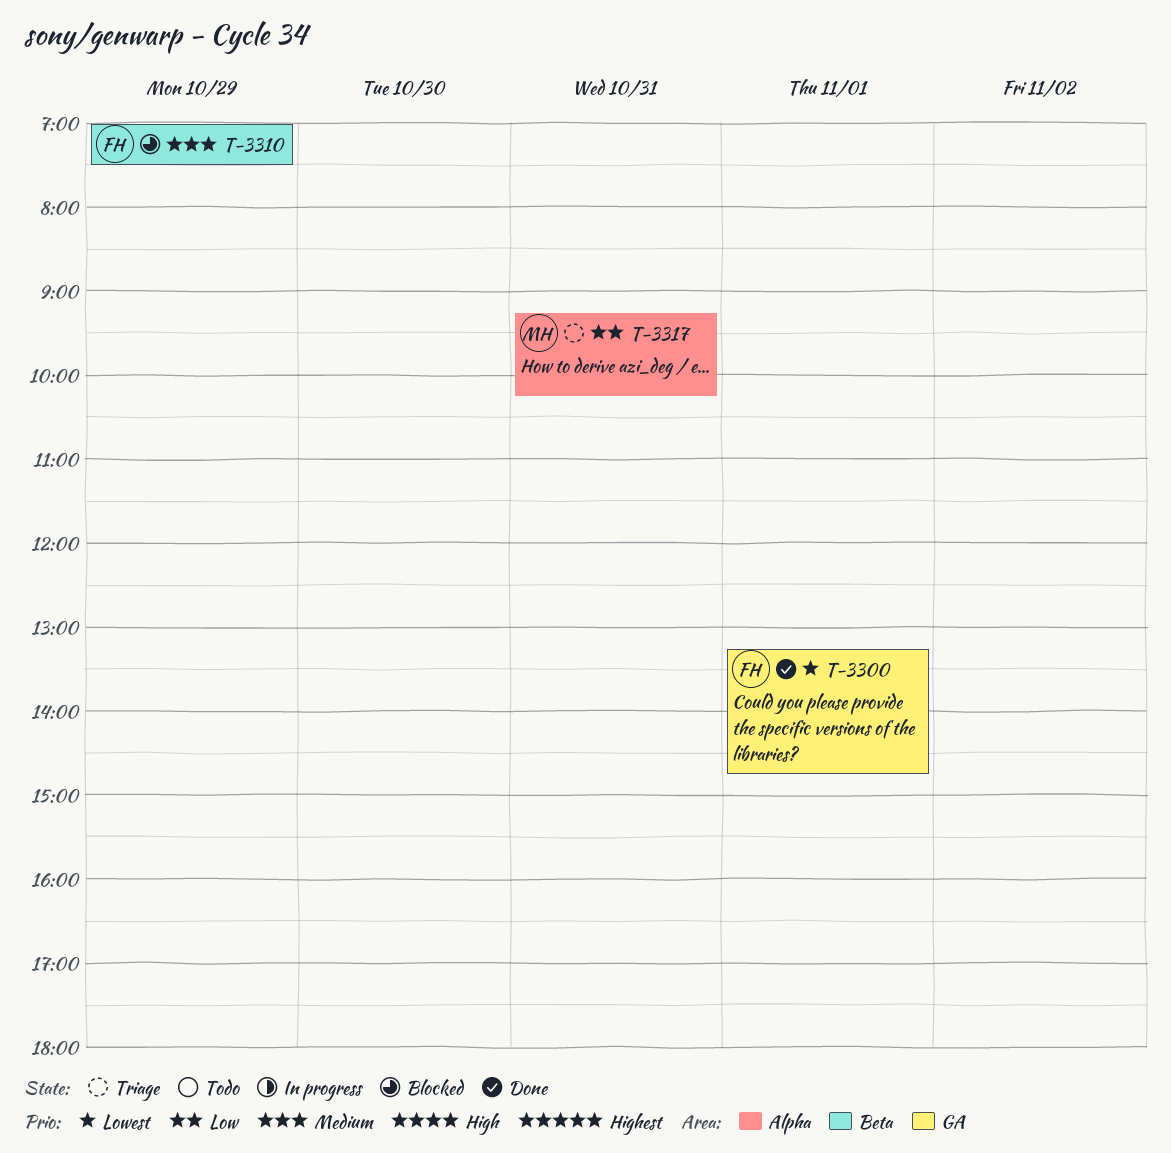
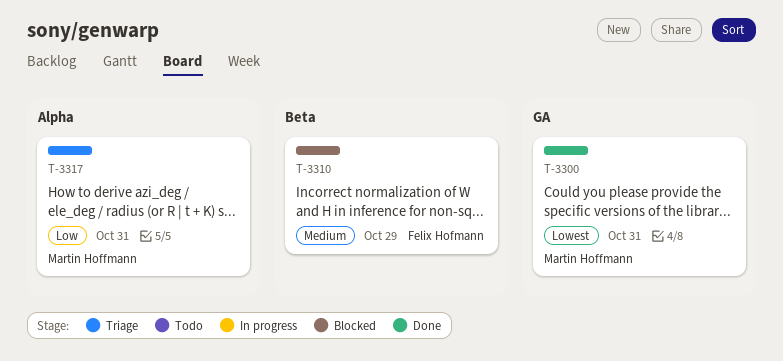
T-3300, owner: Felix Hofmann -> Martin Hoffmann
T-3300, day: Nov 1 -> Oct 31

